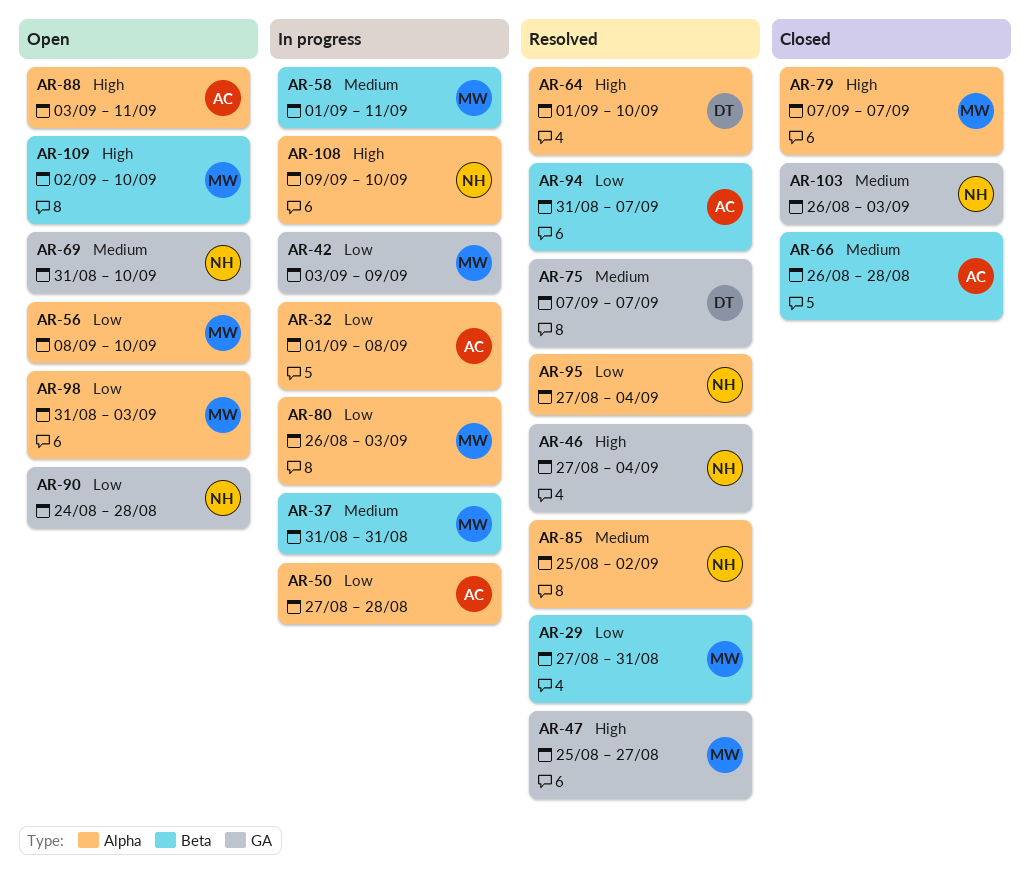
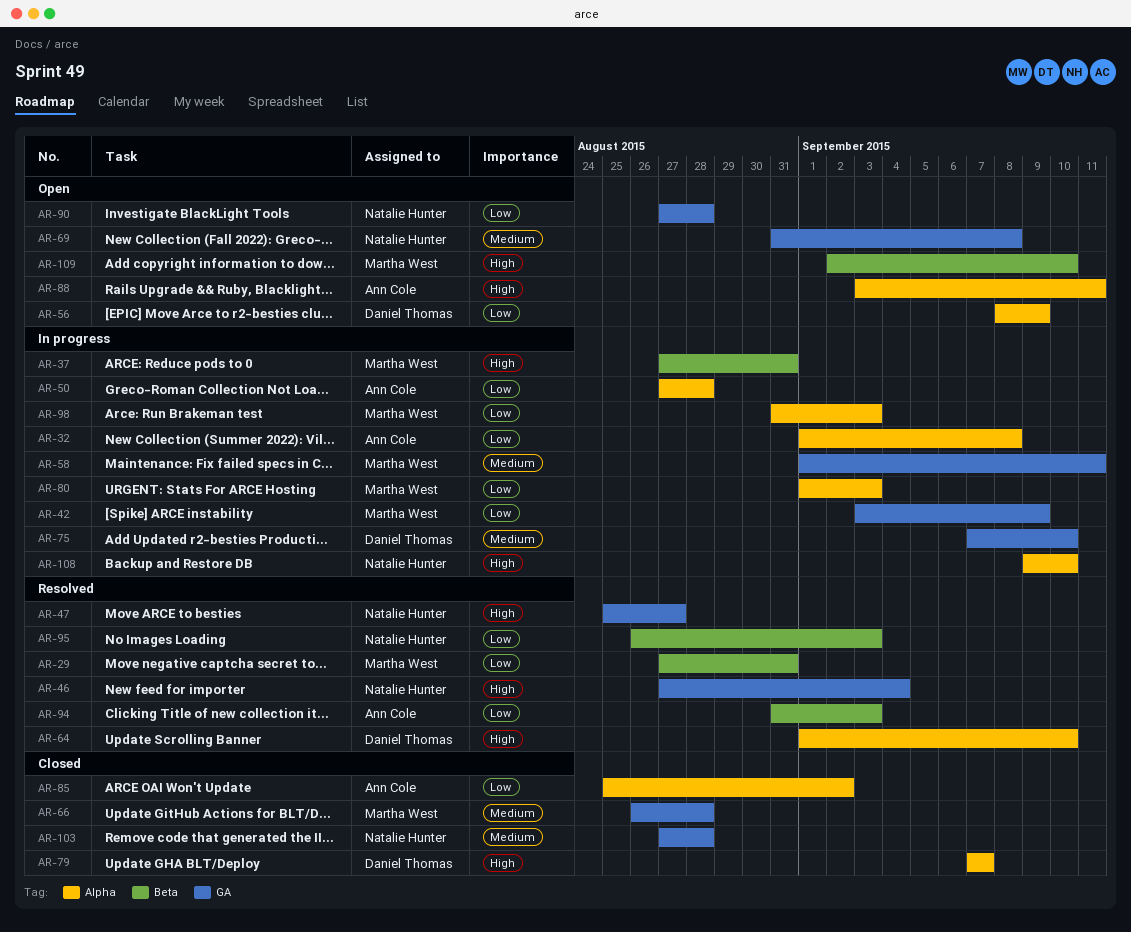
AR-37, priority: Medium -> High
AR-37, start: Aug 31 -> Aug 27
AR-47, owner: Martha West -> Natalie Hunter
AR-56, owner: Martha West -> Daniel Thomas
AR-56, due: Sep 10 -> Sep 9
AR-58, label: Beta -> GA
AR-66, owner: Ann Cole -> Martha West
AR-66, label: Beta -> GA
AR-69, due: Sep 10 -> Sep 8
AR-75, status: Resolved -> In progress
AR-75, due: Sep 7 -> Sep 10
AR-79, owner: Martha West -> Daniel Thomas
AR-80, start: Aug 26 -> Sep 1
AR-85, status: Resolved -> Closed
AR-85, owner: Natalie Hunter -> Ann Cole
AR-85, priority: Medium -> Low
AR-90, start: Aug 24 -> Aug 27
AR-94, due: Sep 7 -> Sep 3
AR-95, label: Alpha -> Beta
AR-95, start: Aug 27 -> Aug 26
AR-95, due: Sep 4 -> Sep 3
AR-98, status: Open -> In progress
AR-103, start: Aug 26 -> Aug 27
AR-103, due: Sep 3 -> Aug 28

